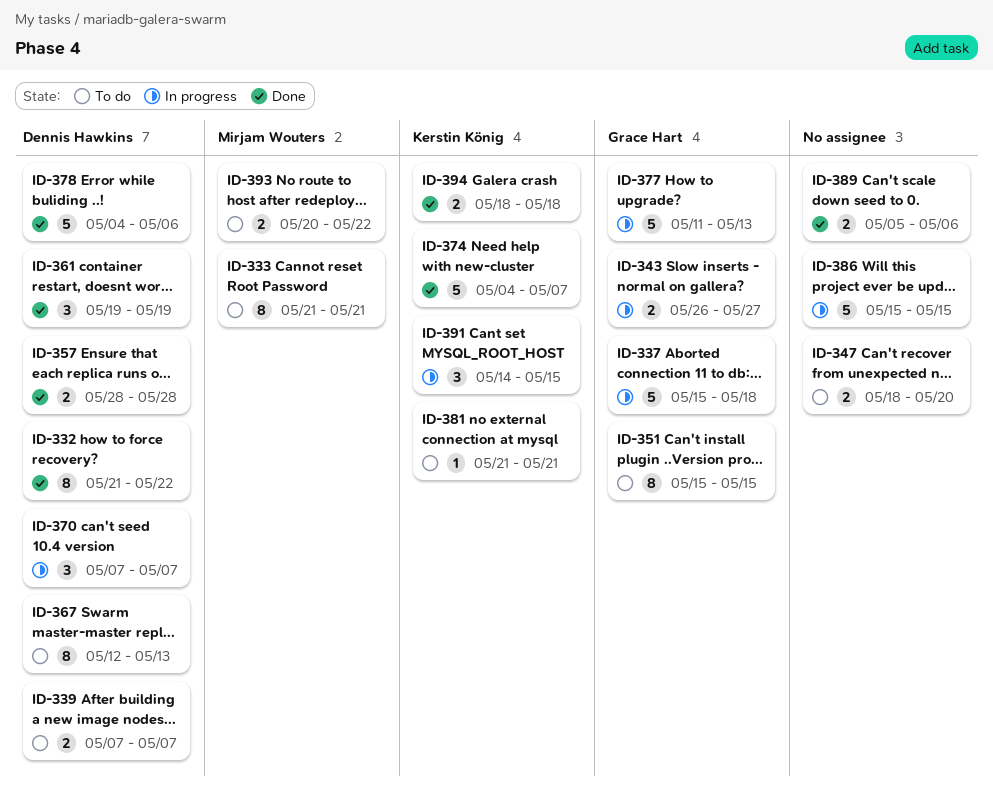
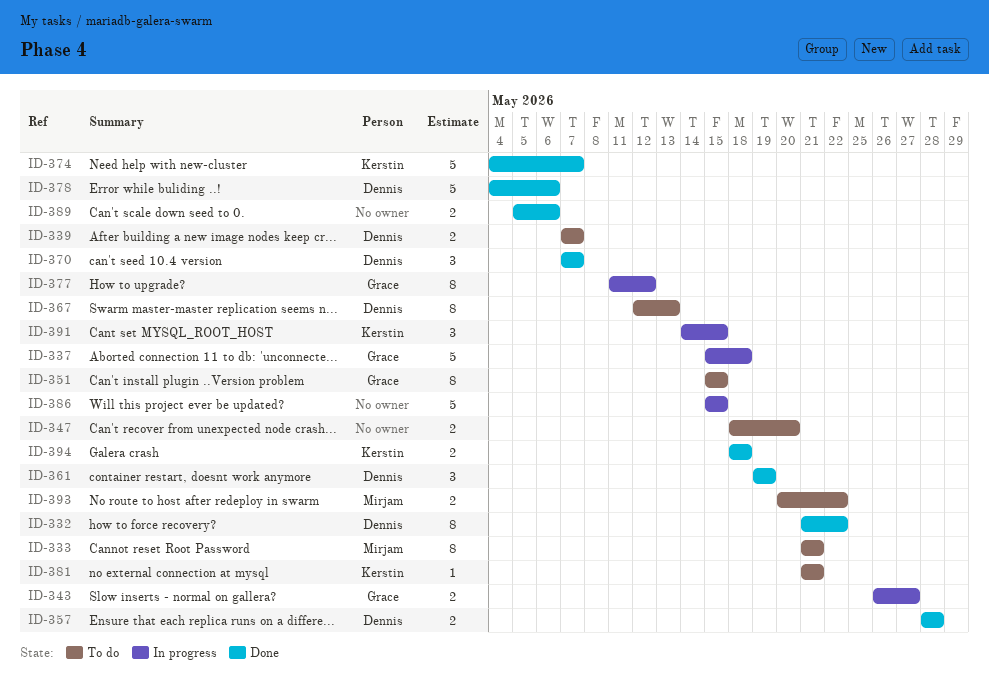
ID-370, status: In progress -> Done
ID-377, estimate: 5 -> 8
ID-377, due: May 13 -> May 12

